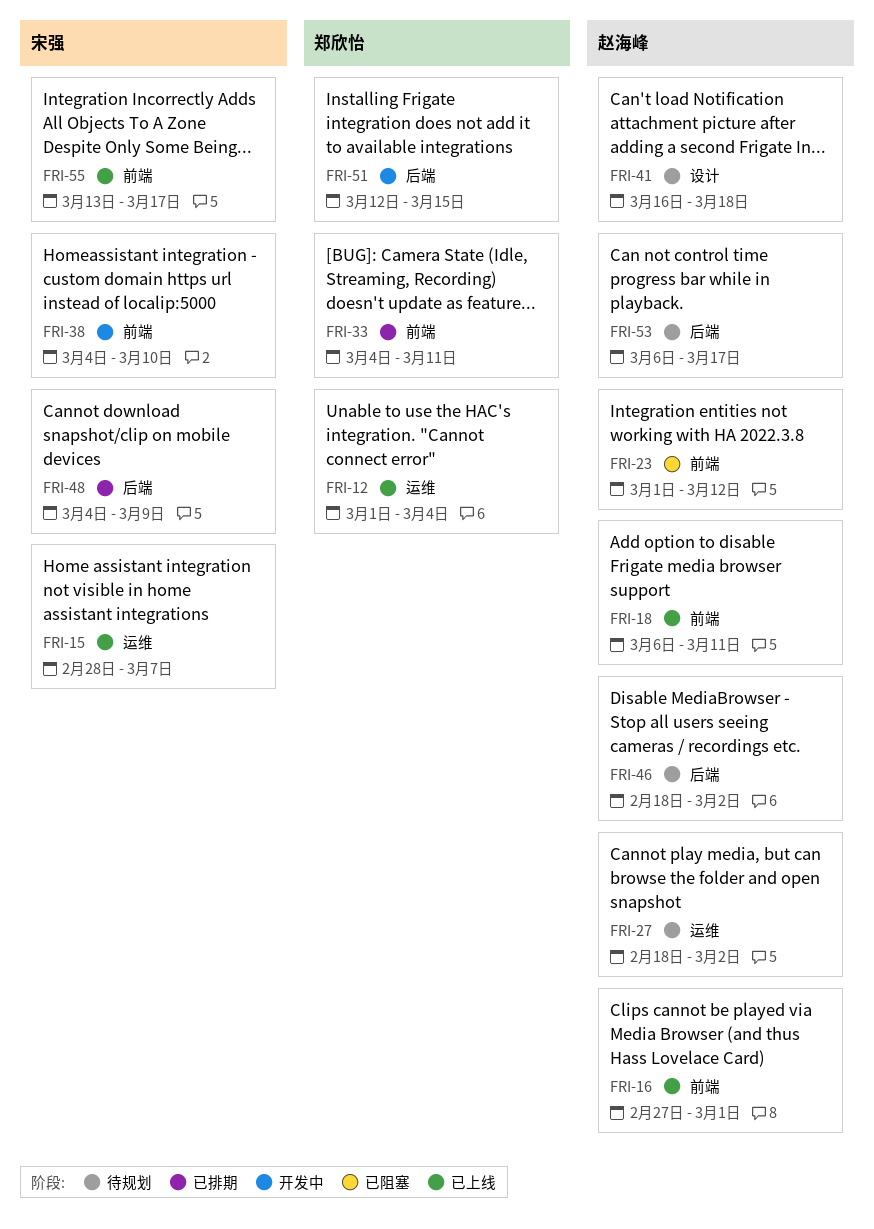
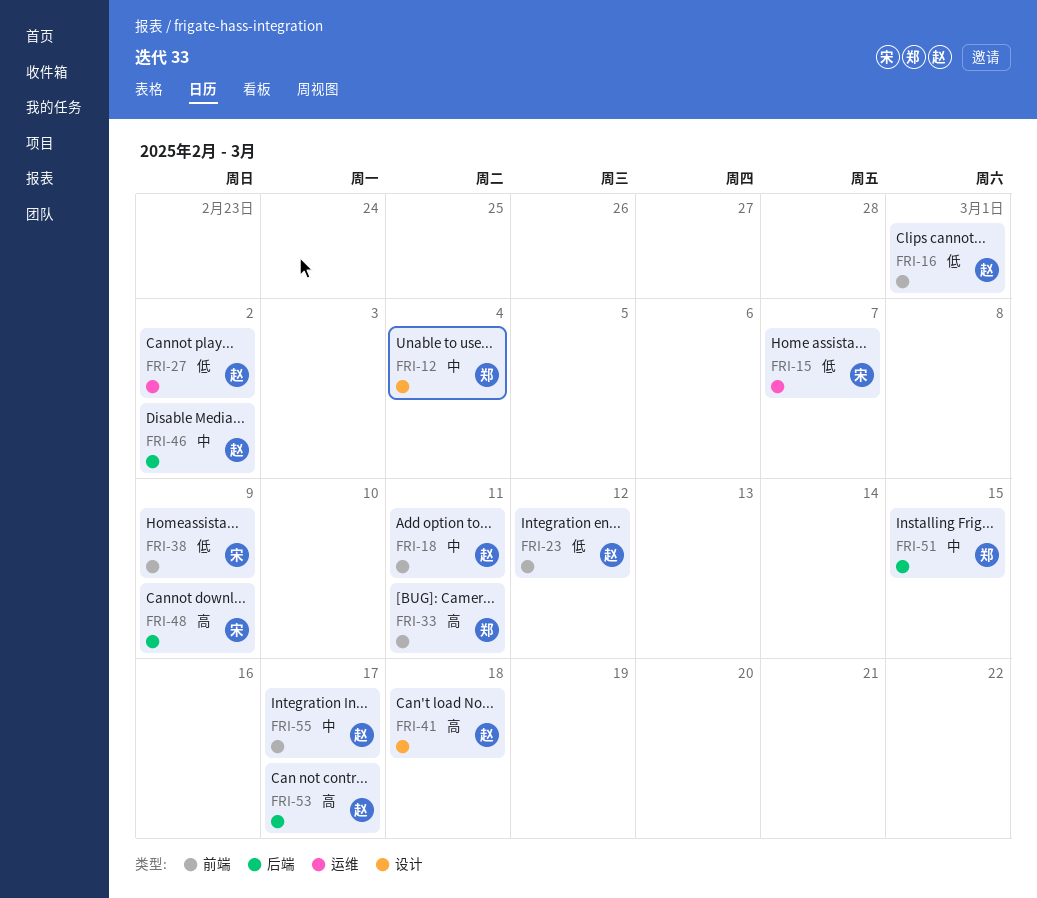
FRI-12, label: 运维 -> 设计
FRI-38, due: Mar 10 -> Mar 9
FRI-55, owner: 宋强 -> 赵海峰

